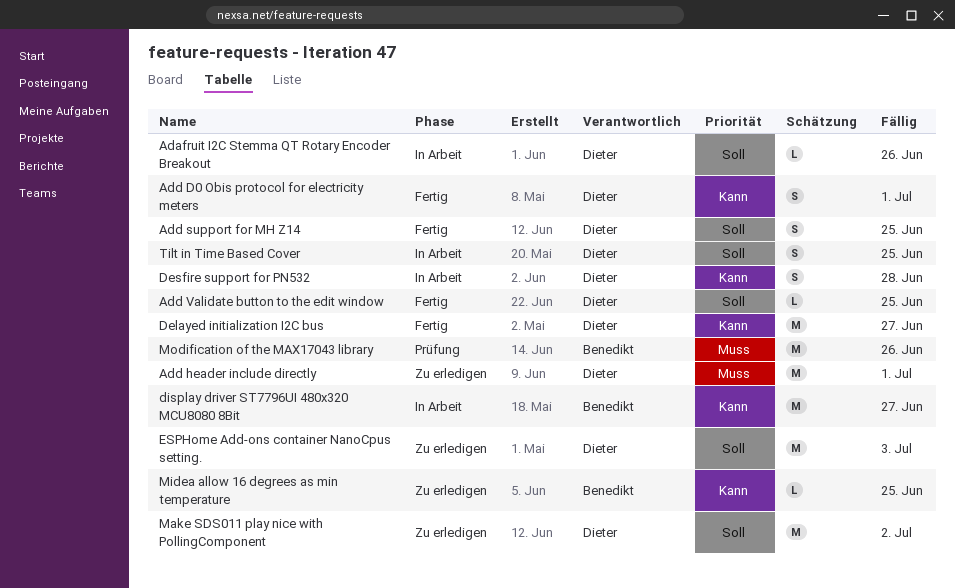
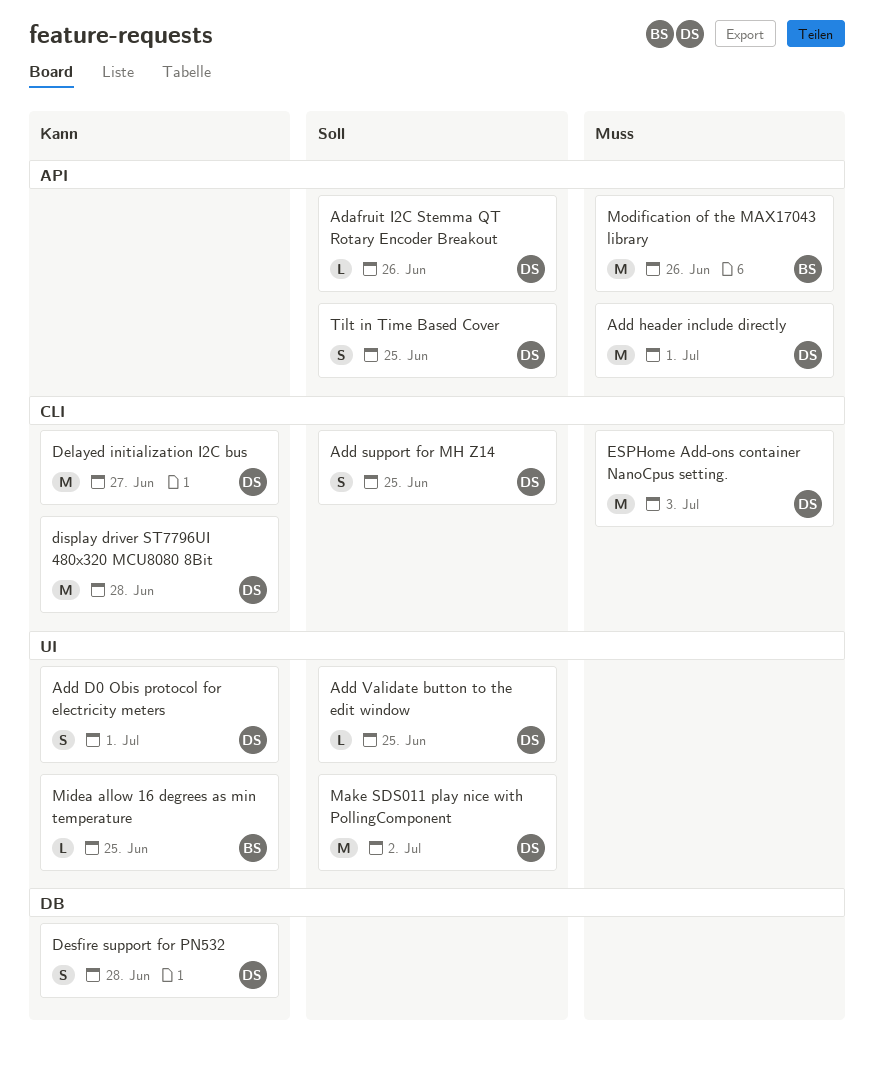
display driver ST7796UI 480x320 MCU8080 8Bit, owner: Benedikt -> Dieter
display driver ST7796UI 480x320 MCU8080 8Bit, due: Jun 27 -> Jun 28
ESPHome Add-ons container NanoCpus setting., priority: Soll -> Muss

